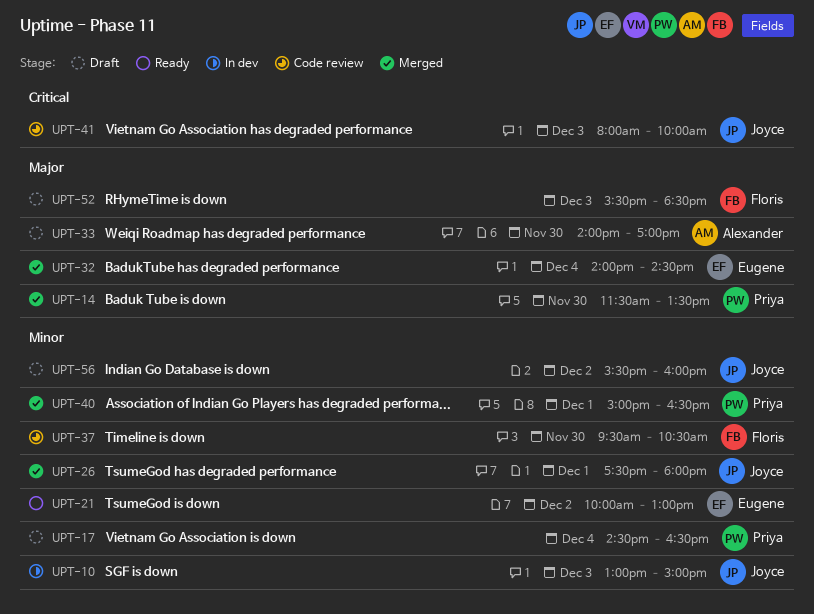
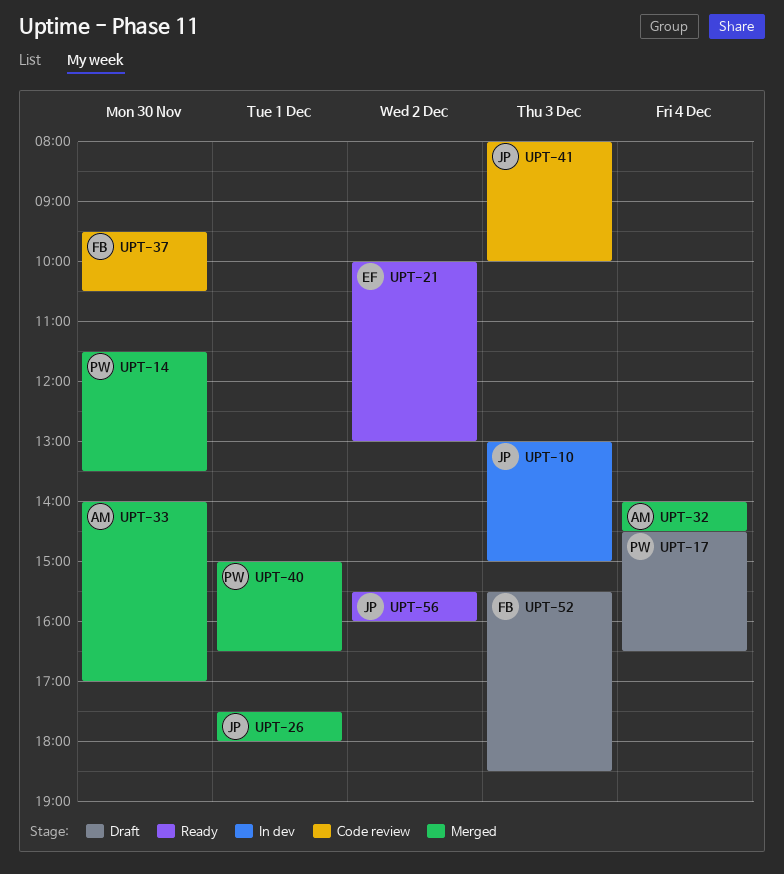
UPT-32, owner: Eugene -> Alexander
UPT-33, status: Draft -> Merged
UPT-56, status: Draft -> Ready

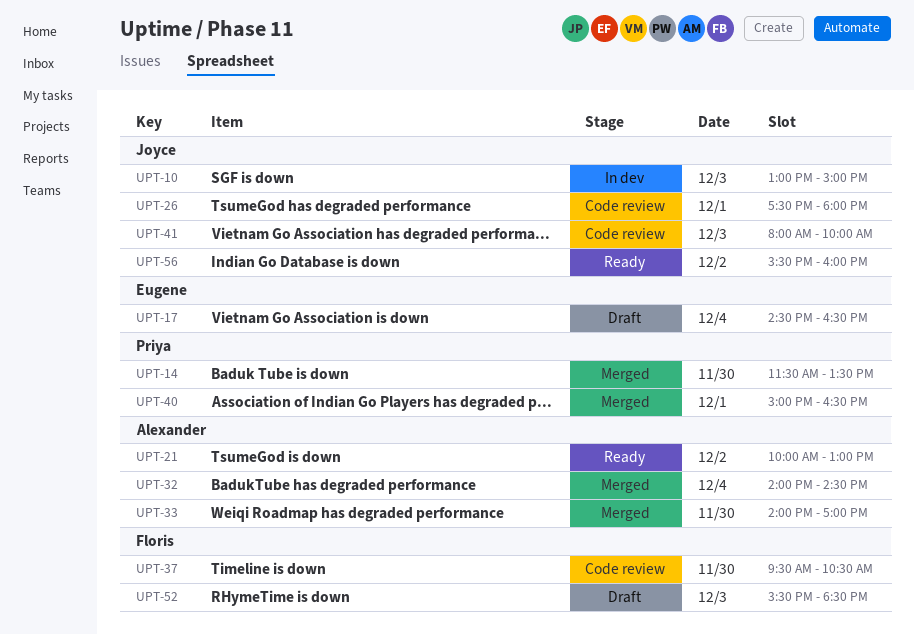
UPT-17, owner: Priya -> Eugene
UPT-21, owner: Eugene -> Alexander
UPT-26, status: Merged -> Code review

